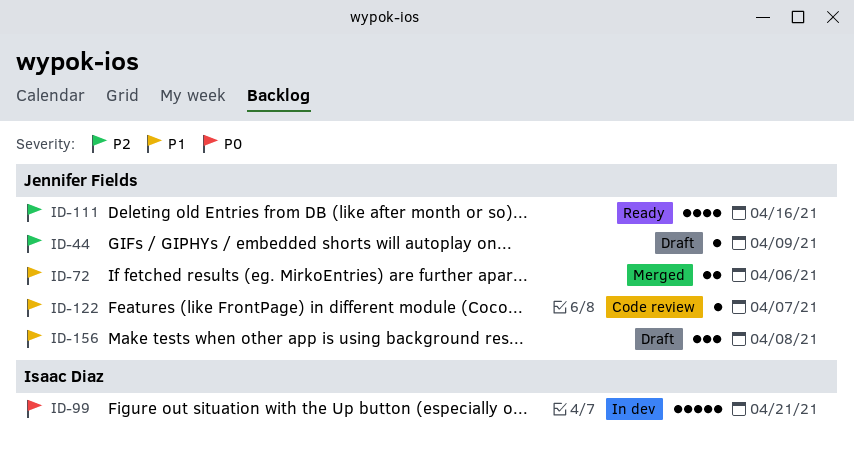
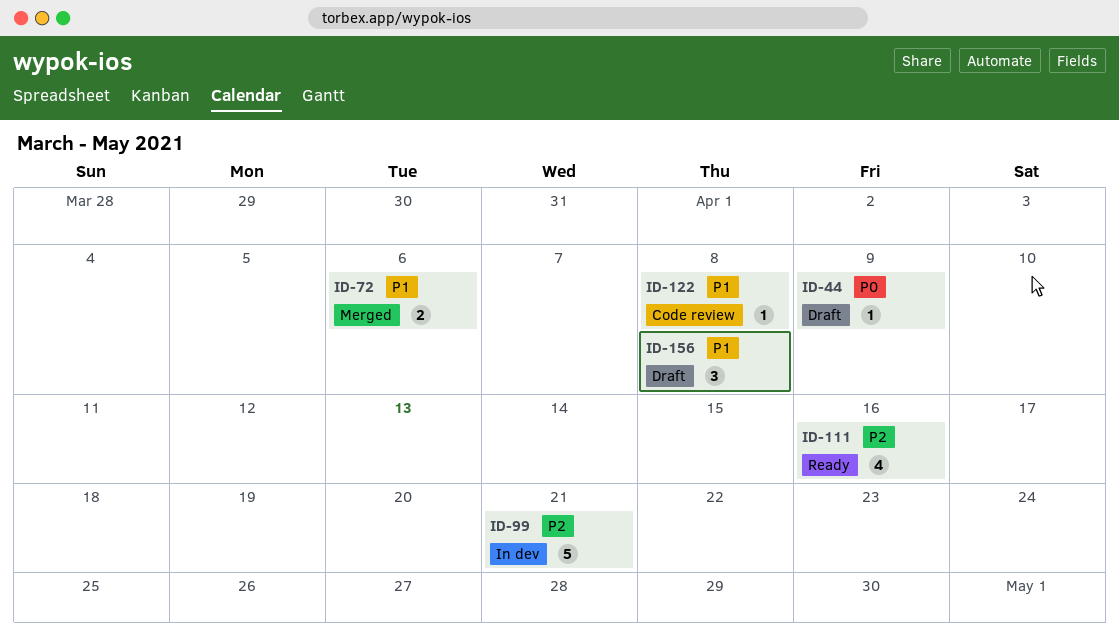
ID-44, priority: P2 -> P0
ID-99, priority: P0 -> P2
ID-122, due: Apr 7 -> Apr 8

